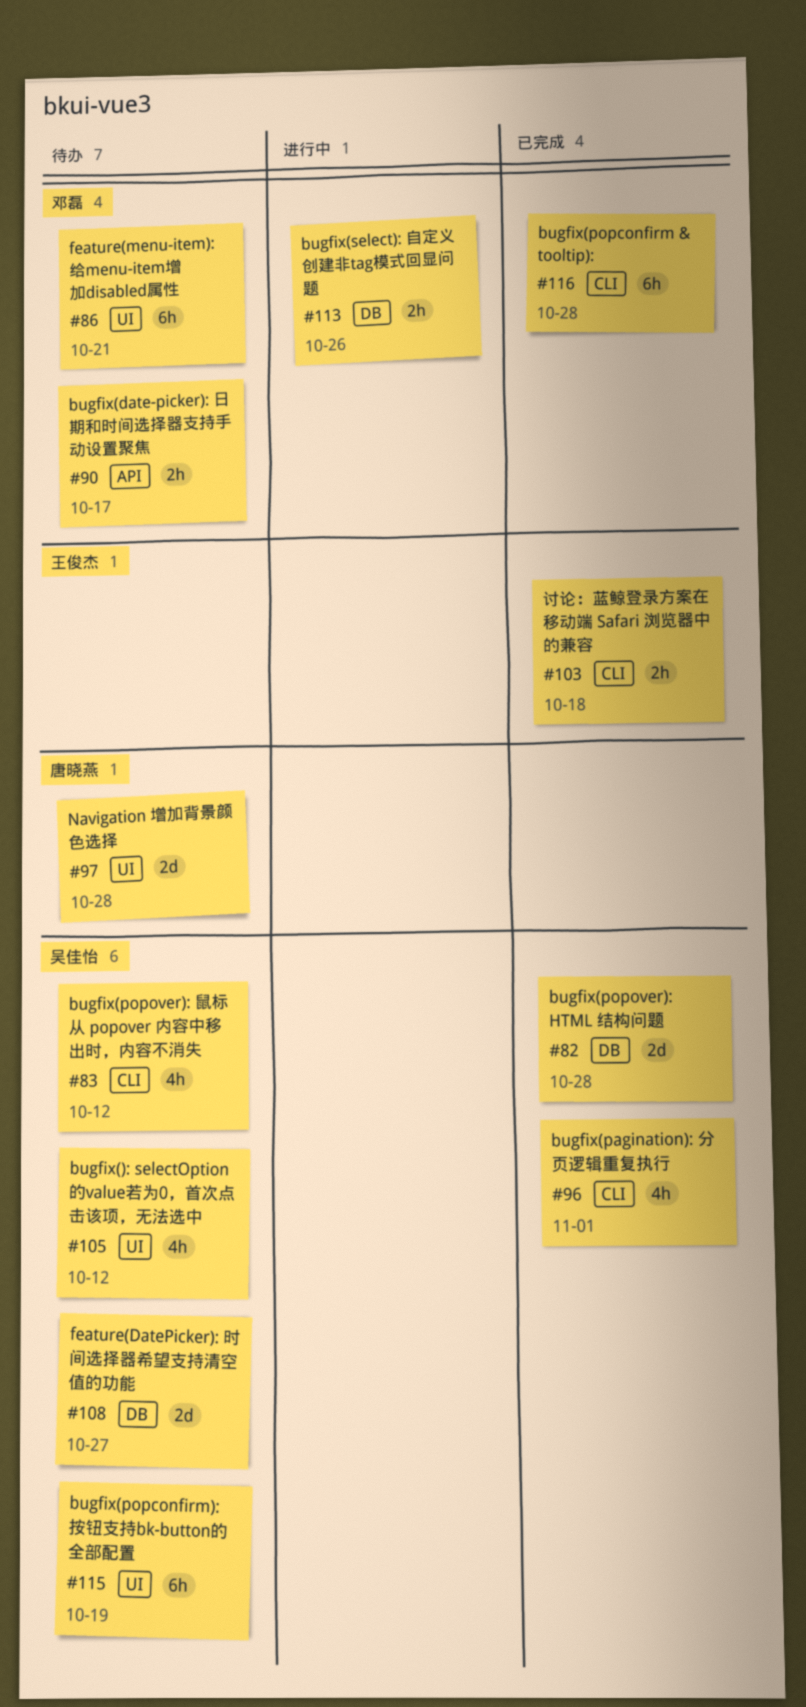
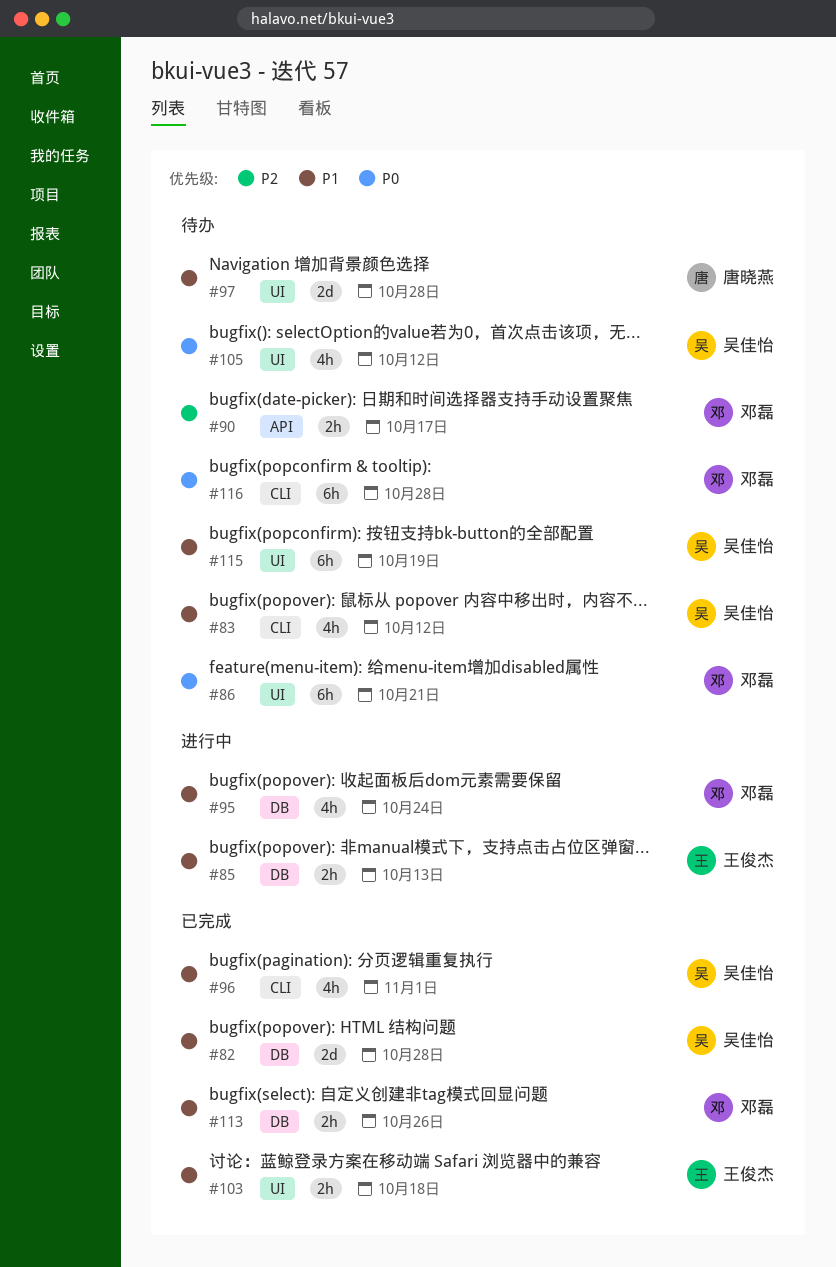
#85: none -> present
#95: none -> present
#103, label: CLI -> UI
#108: present -> none
#113, status: 进行中 -> 已完成
#116, status: 已完成 -> 待办

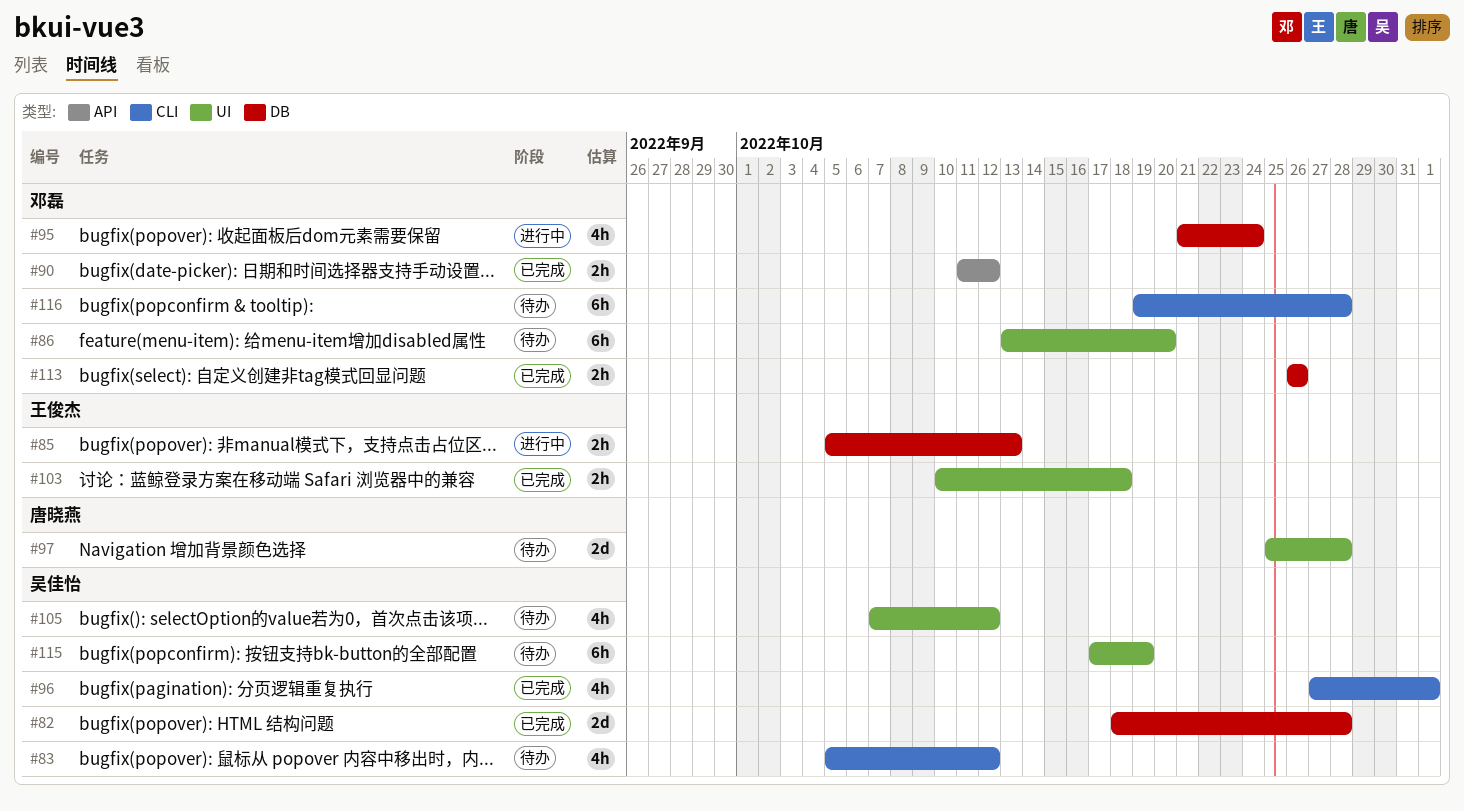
#86, due: Oct 21 -> Oct 20
#90, status: 待办 -> 已完成
#90, due: Oct 17 -> Oct 12

